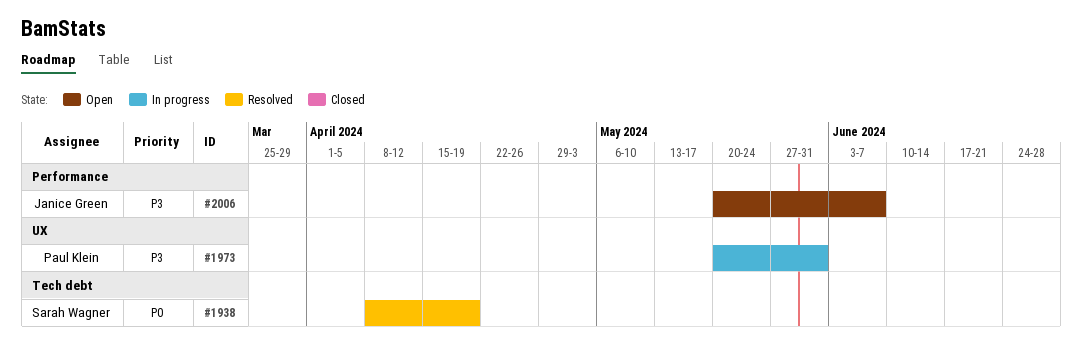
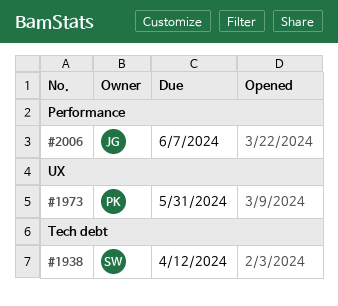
#1938, due: Apr 19 -> Apr 12

